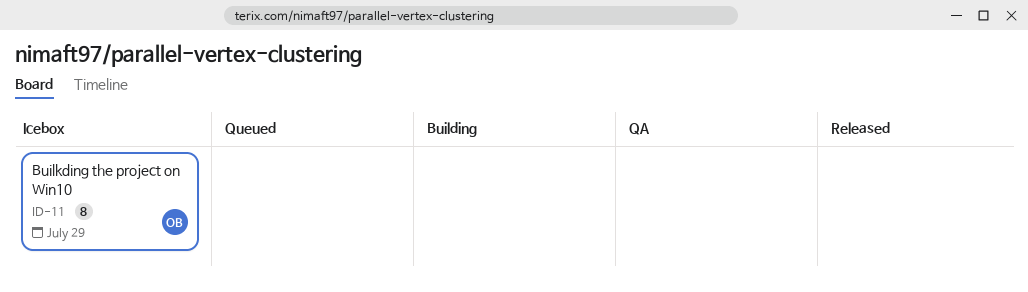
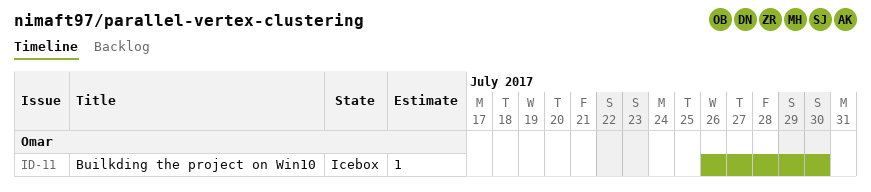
ID-11, estimate: 8 -> 1
ID-11, due: Jul 29 -> Jul 30

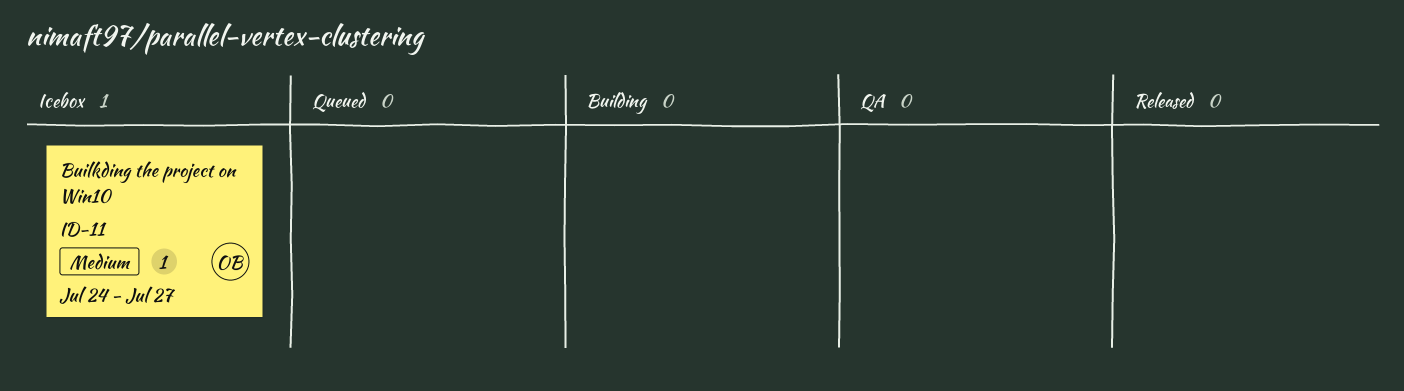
ID-11, start: Jul 26 -> Jul 24
ID-11, due: Jul 30 -> Jul 27

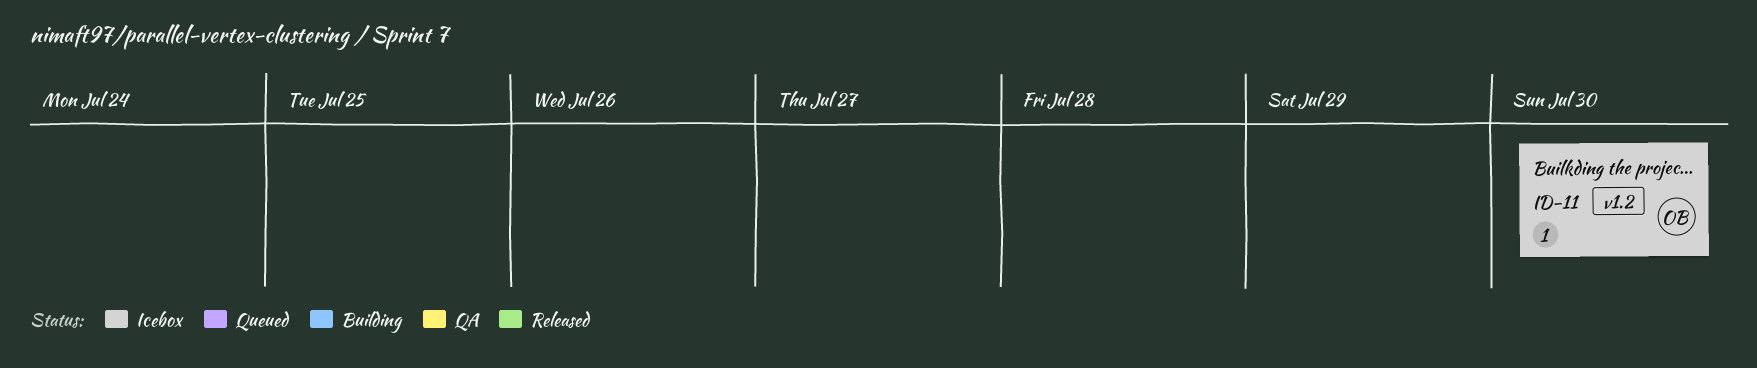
ID-11, due: Jul 27 -> Jul 30

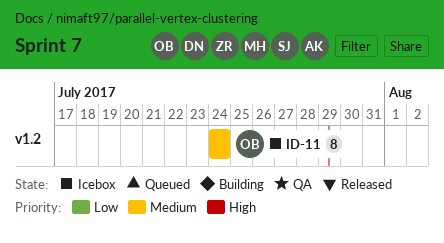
ID-11, estimate: 1 -> 8
ID-11, due: Jul 30 -> Jul 24

